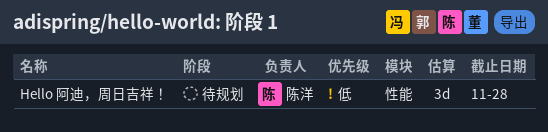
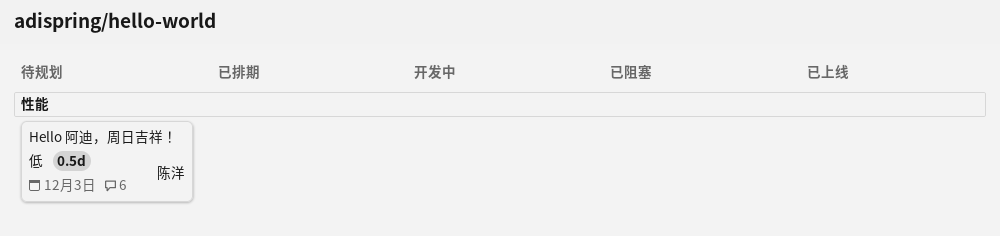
Hello 阿迪，周日吉祥！, estimate: 3d -> 0.5d
Hello 阿迪，周日吉祥！, due: Nov 28 -> Dec 3

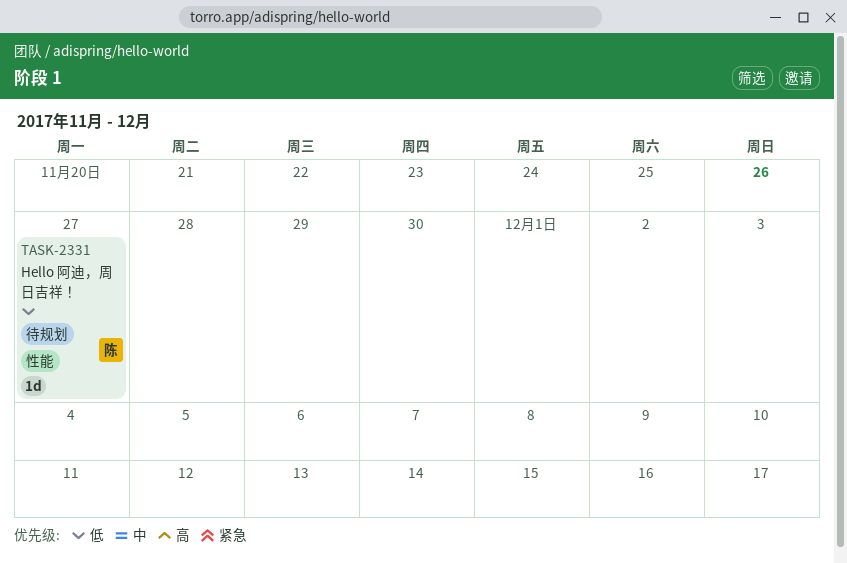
Hello 阿迪，周日吉祥！, estimate: 0.5d -> 1d
Hello 阿迪，周日吉祥！, due: Dec 3 -> Nov 27

